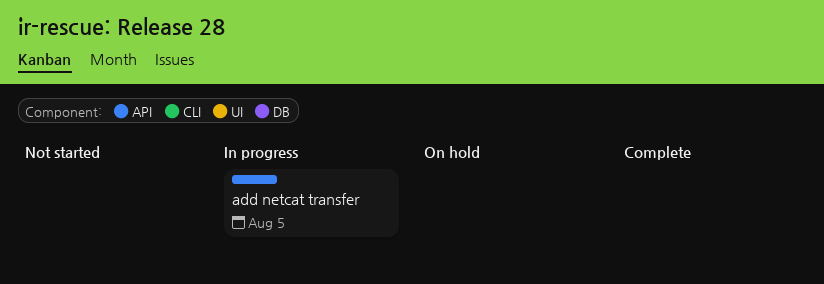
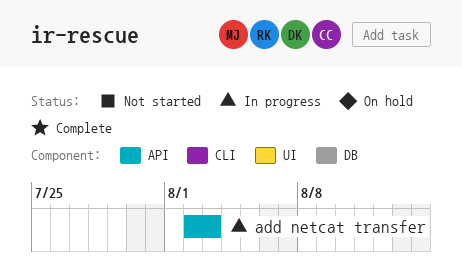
add netcat transfer, due: Aug 5 -> Aug 3

